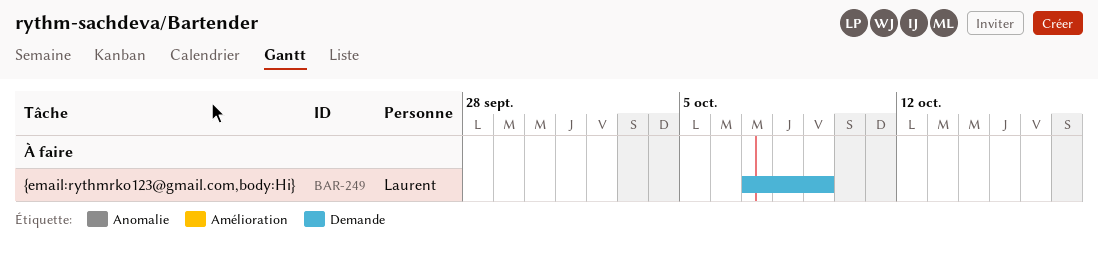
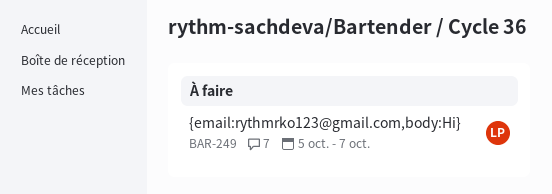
BAR-249, start: Oct 7 -> Oct 5
BAR-249, due: Oct 9 -> Oct 7

